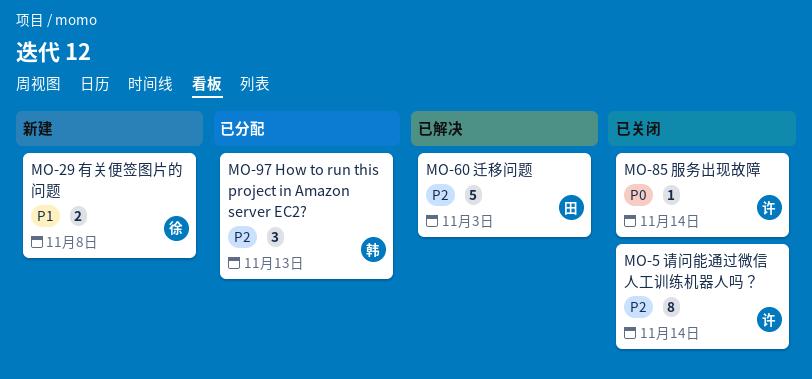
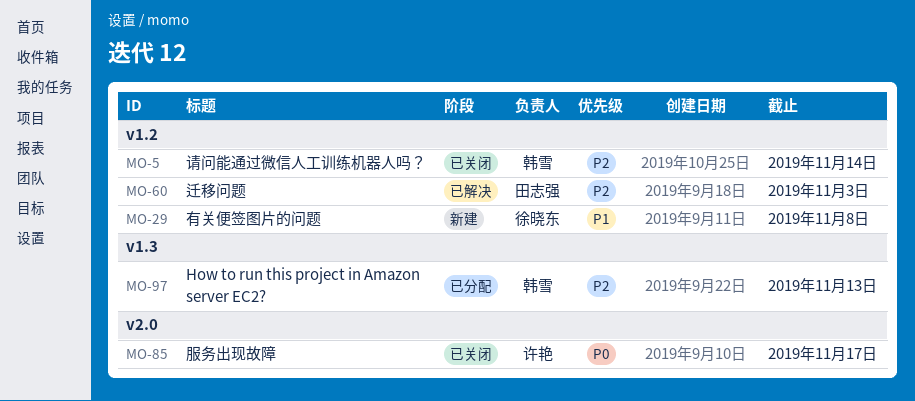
MO-5, owner: 许艳 -> 韩雪
MO-85, due: Nov 14 -> Nov 17

